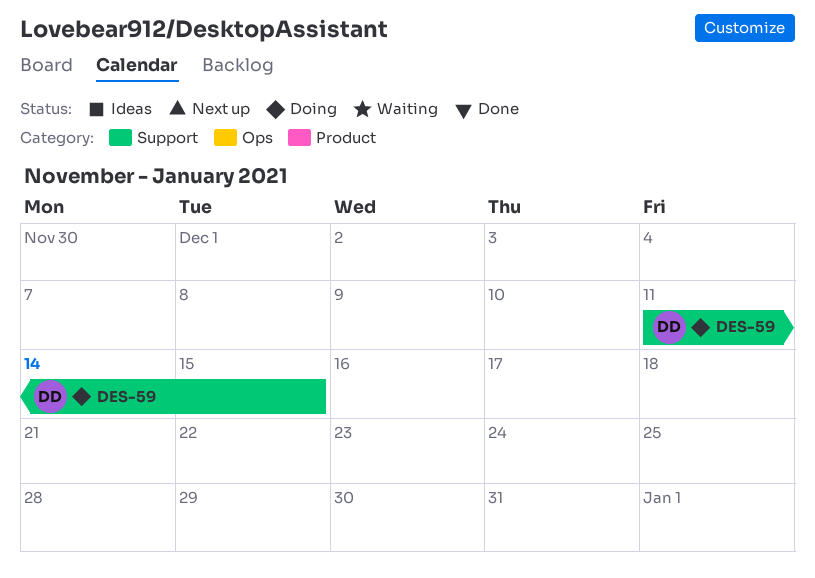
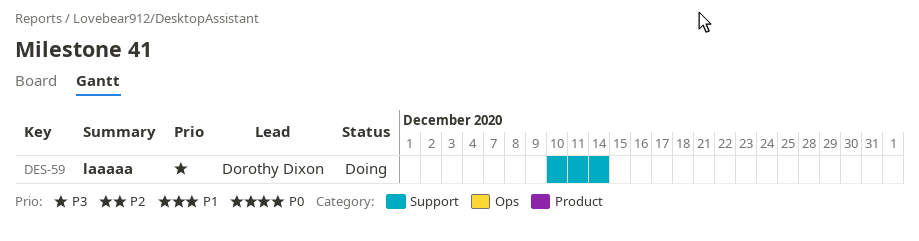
DES-59, start: Dec 11 -> Dec 10
DES-59, due: Dec 15 -> Dec 14

